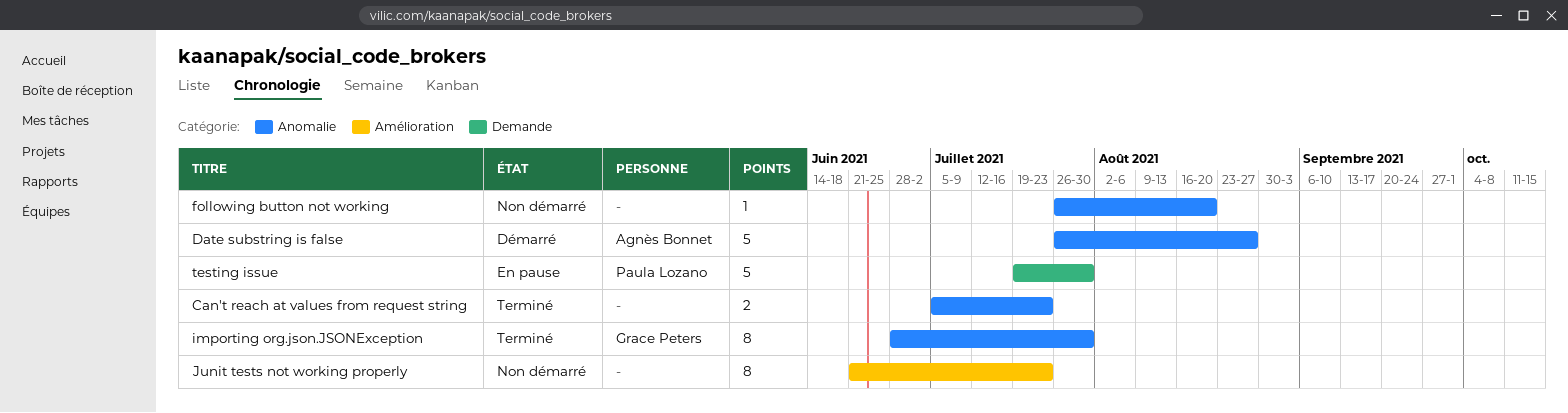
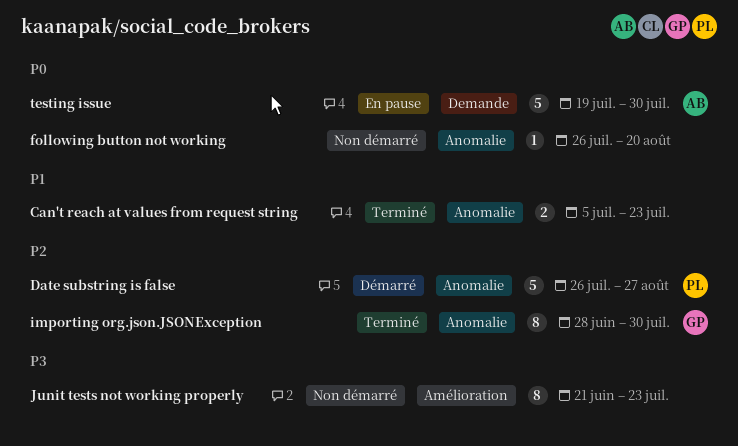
Date substring is false, owner: Agnès Bonnet -> Paula Lozano
testing issue, owner: Paula Lozano -> Agnès Bonnet

